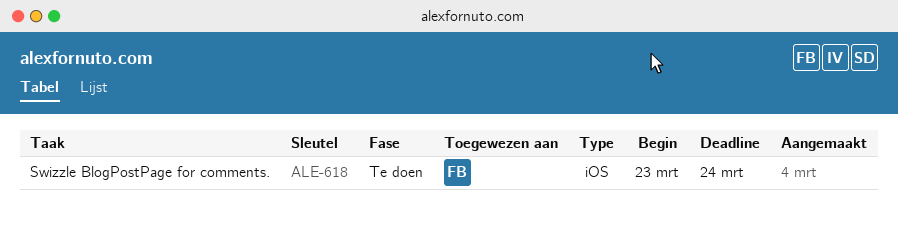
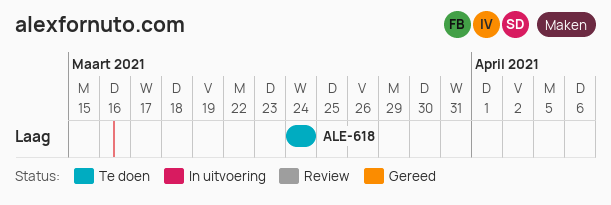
ALE-618, start: Mar 23 -> Mar 24

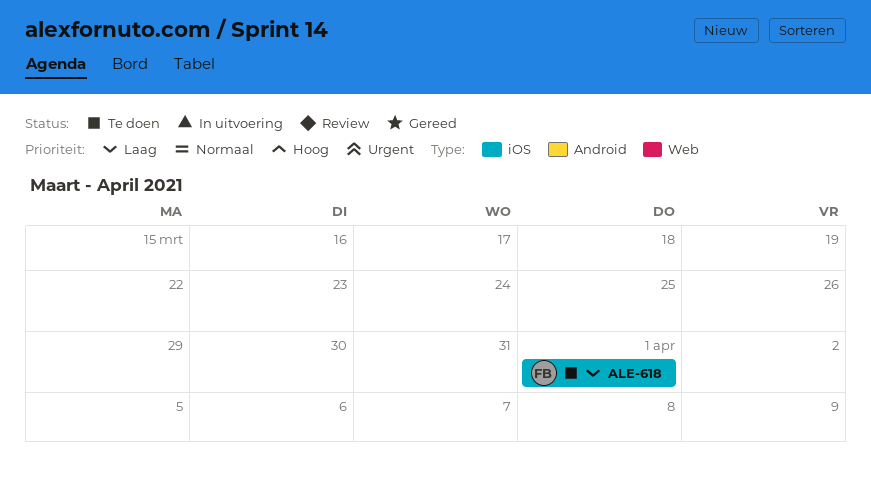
ALE-618, start: Mar 24 -> Apr 1
ALE-618, due: Mar 24 -> Apr 1

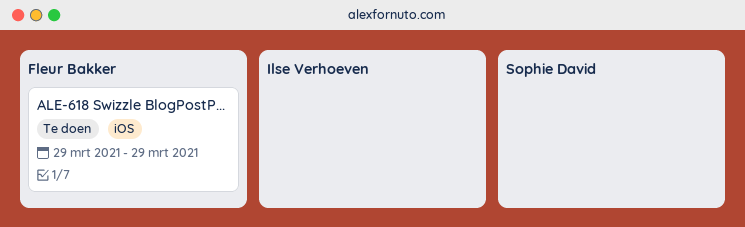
ALE-618, start: Apr 1 -> Mar 29
ALE-618, due: Apr 1 -> Mar 29

